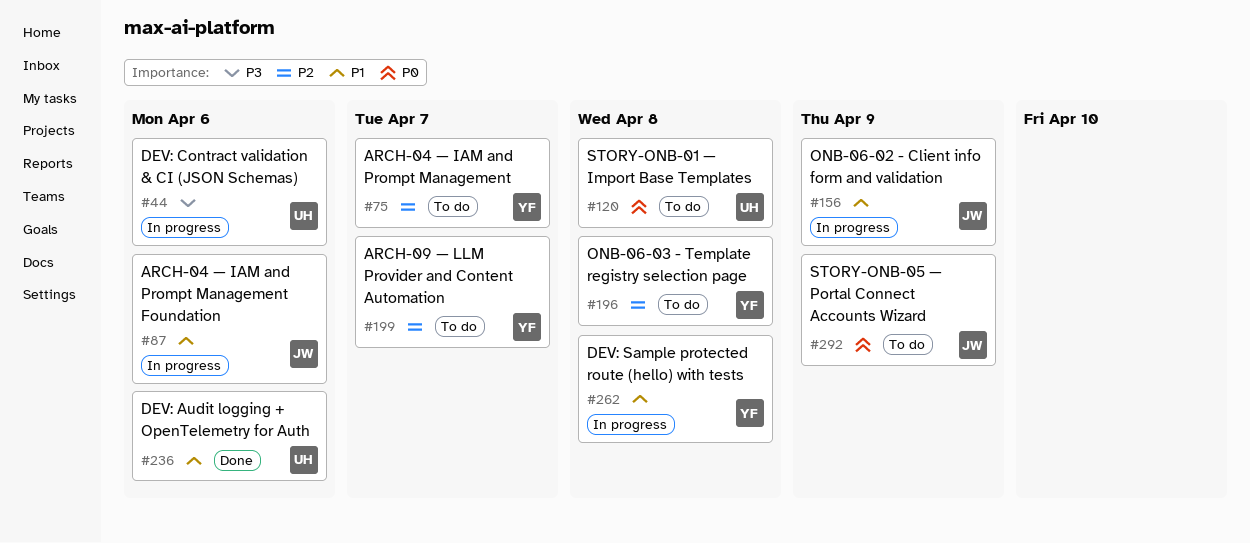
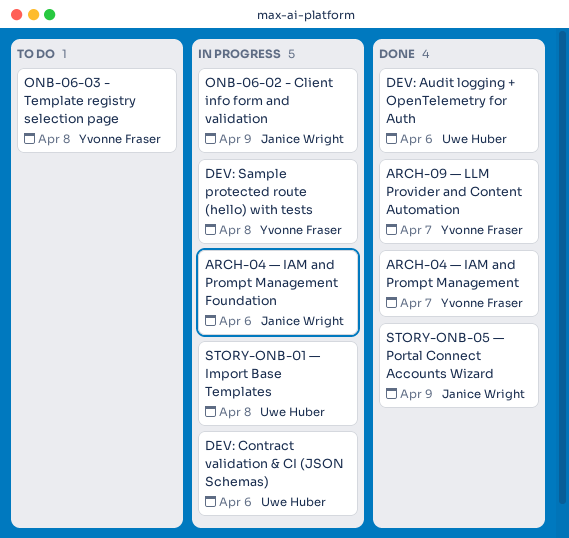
ARCH-04 — IAM and Prompt Management, status: To do -> Done
ARCH-09 — LLM Provider and Content Automation, status: To do -> Done
STORY-ONB-01 — Import Base Templates, status: To do -> In progress
STORY-ONB-05 — Portal Connect Accounts Wizard, status: To do -> Done

